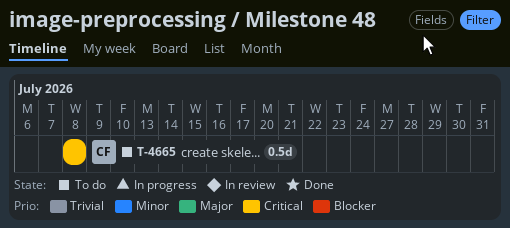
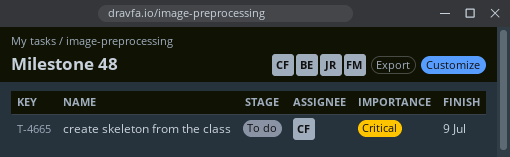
T-4665, due: Jul 8 -> Jul 9

